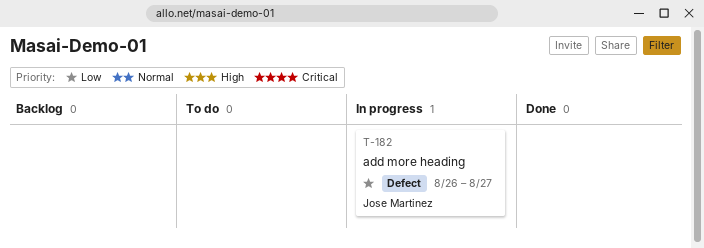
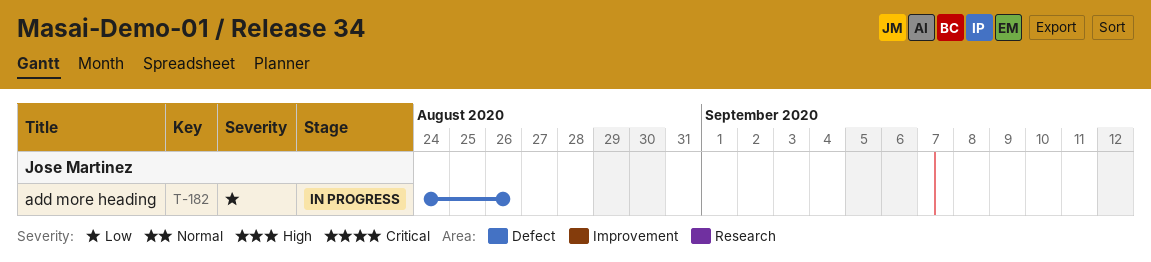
T-182, start: Aug 26 -> Aug 24
T-182, due: Aug 27 -> Aug 26

